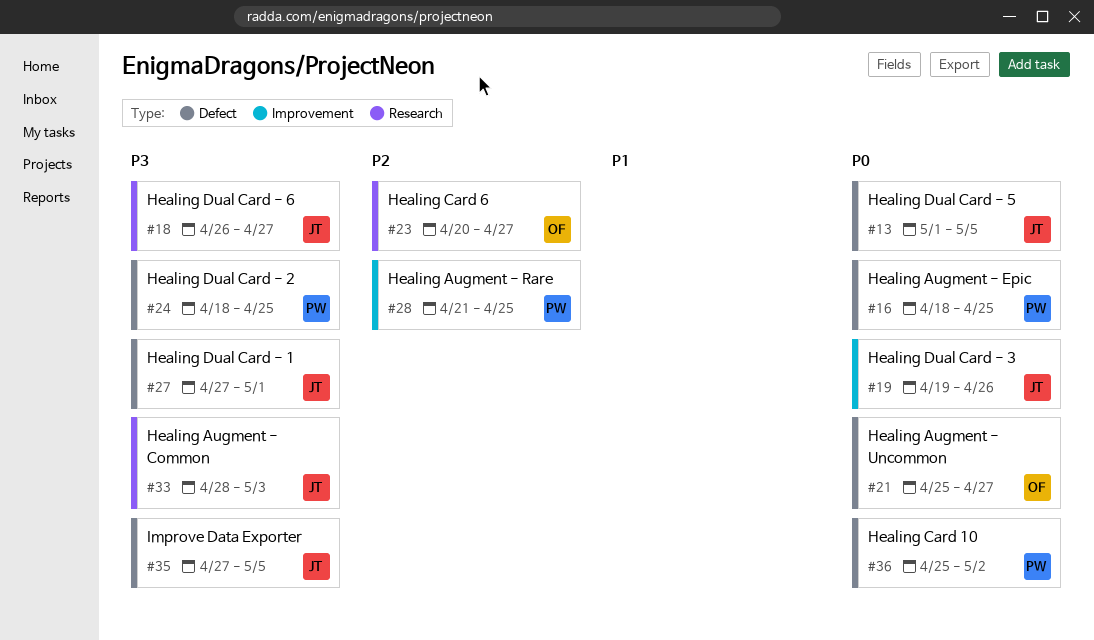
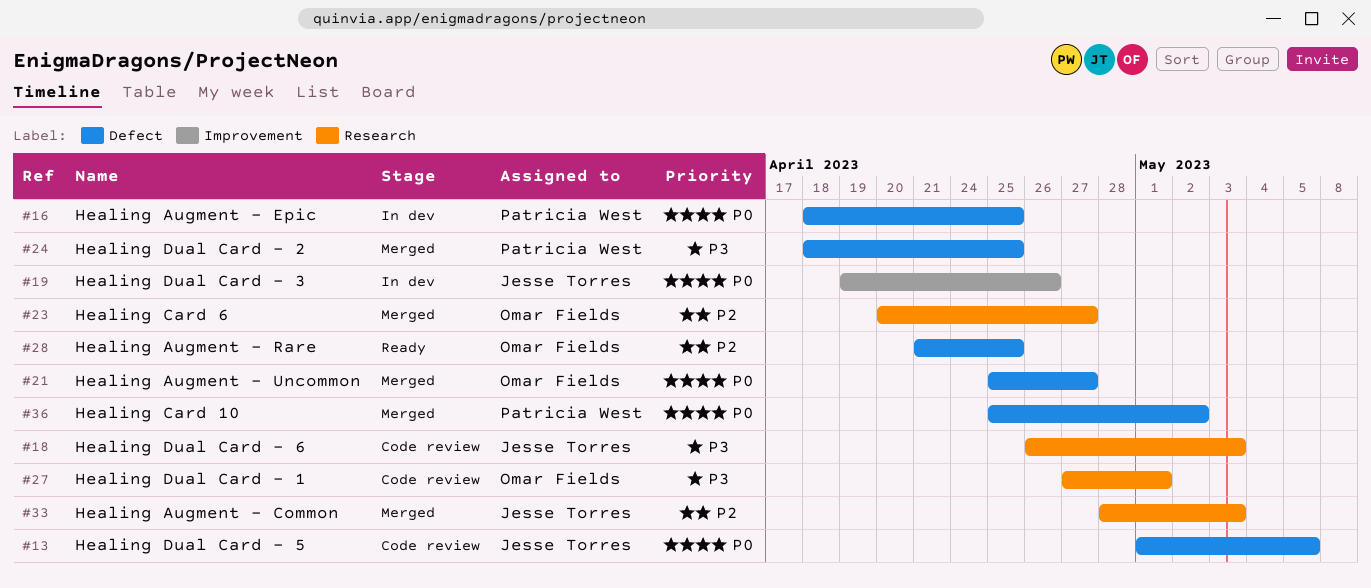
#18, due: Apr 27 -> May 3
#27, owner: Jesse Torres -> Omar Fields
#27, label: Defect -> Research
#28, owner: Patricia West -> Omar Fields
#28, label: Improvement -> Defect
#33, priority: P3 -> P2
#35: present -> none

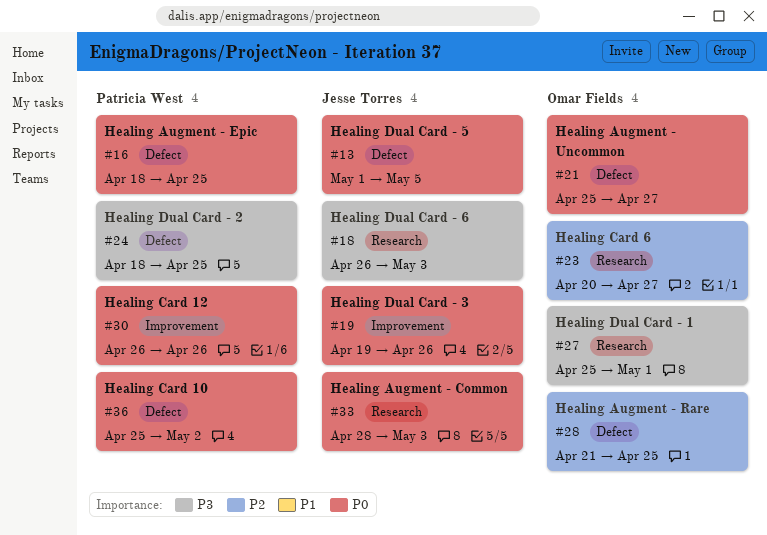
#27, start: Apr 27 -> Apr 25
#30: none -> present
#33, priority: P2 -> P0

